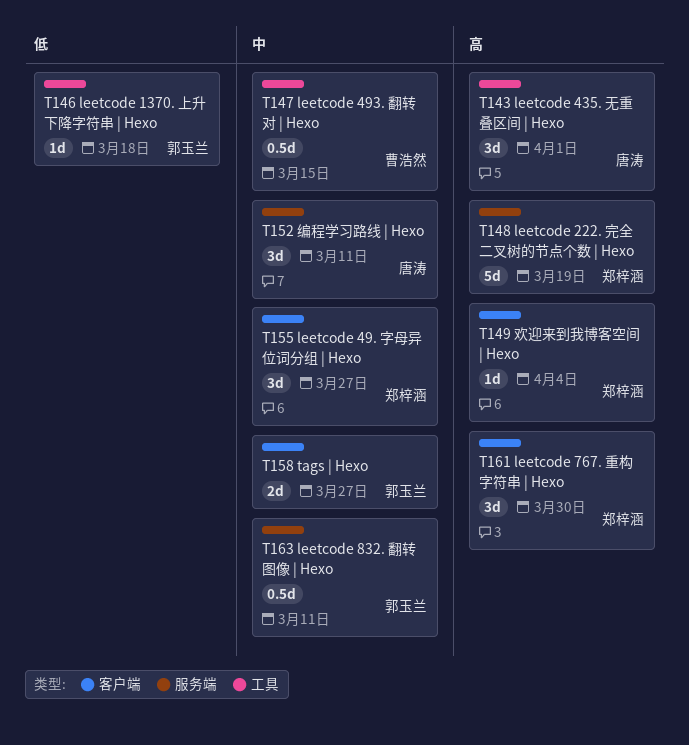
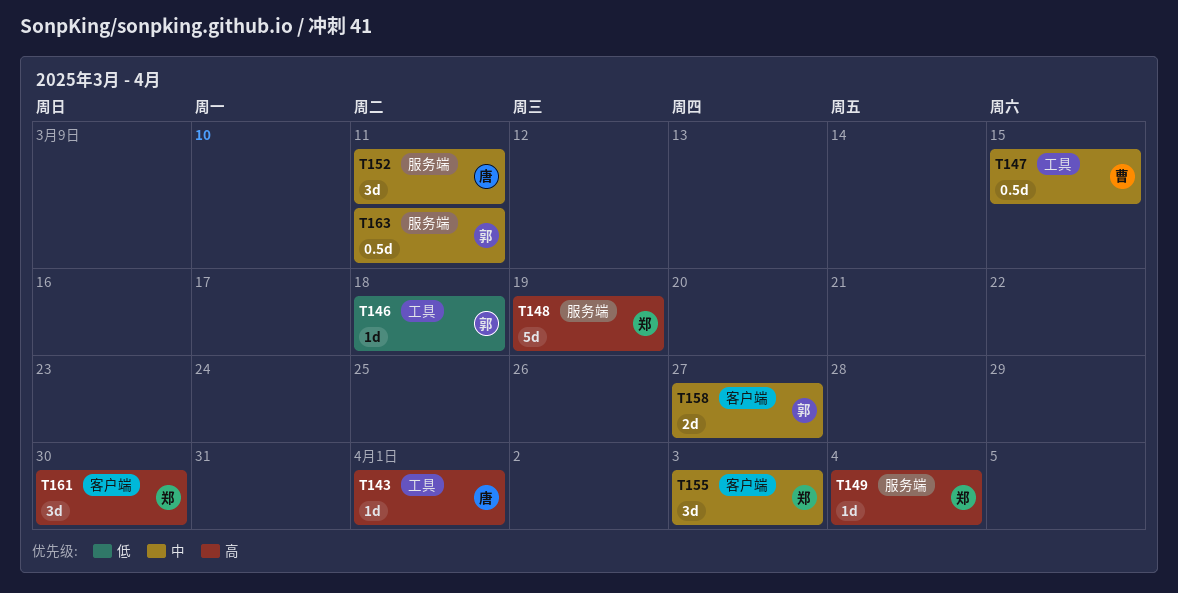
T143, estimate: 3d -> 1d
T149, label: 客户端 -> 服务端
T155, due: Mar 27 -> Apr 3

